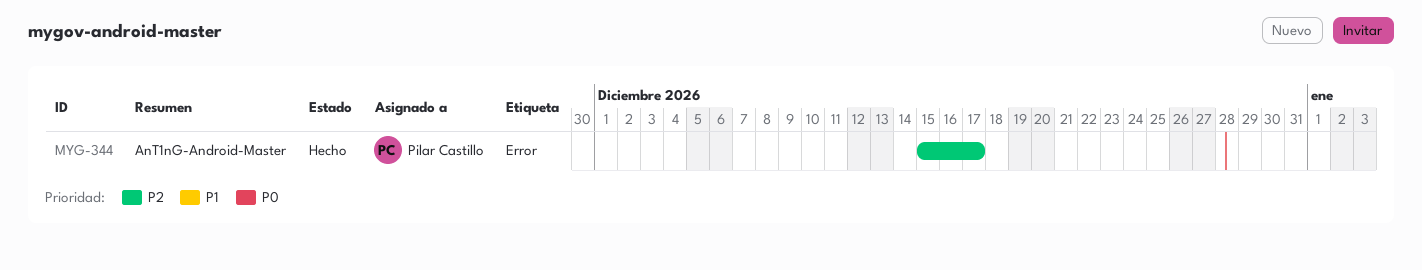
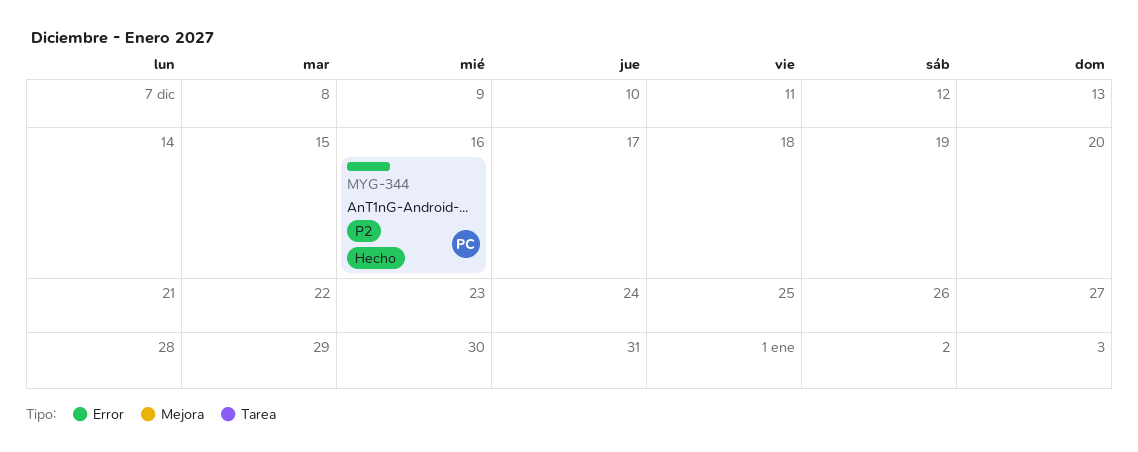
MYG-344, due: Dec 17 -> Dec 16

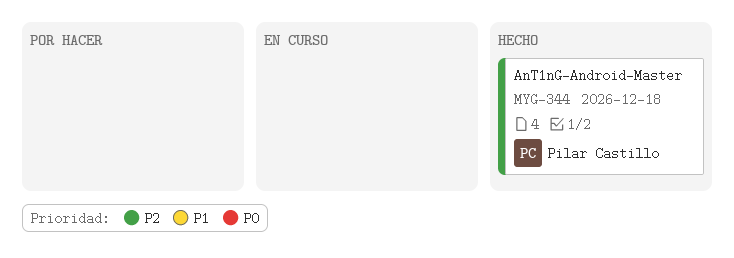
MYG-344, due: Dec 16 -> Dec 18

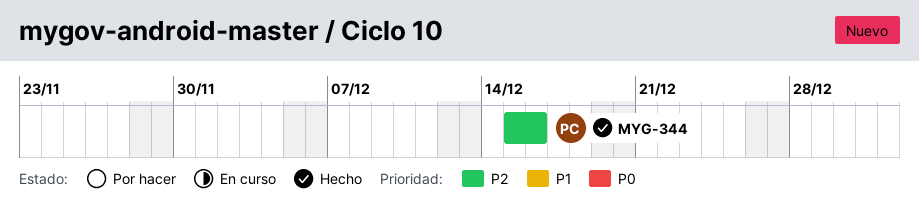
MYG-344, due: Dec 18 -> Dec 16

